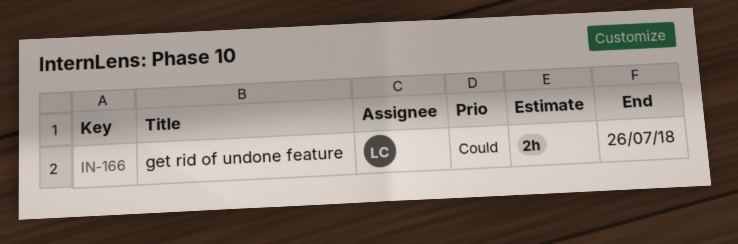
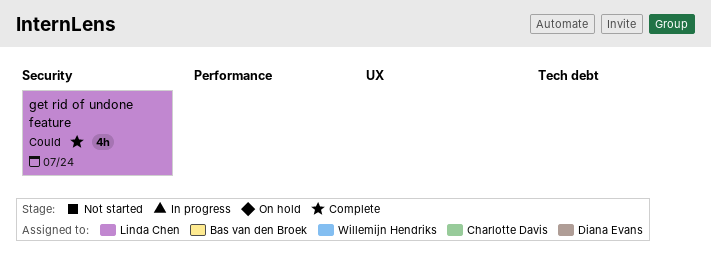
get rid of undone feature, estimate: 2h -> 4h
get rid of undone feature, due: Jul 26 -> Jul 24

